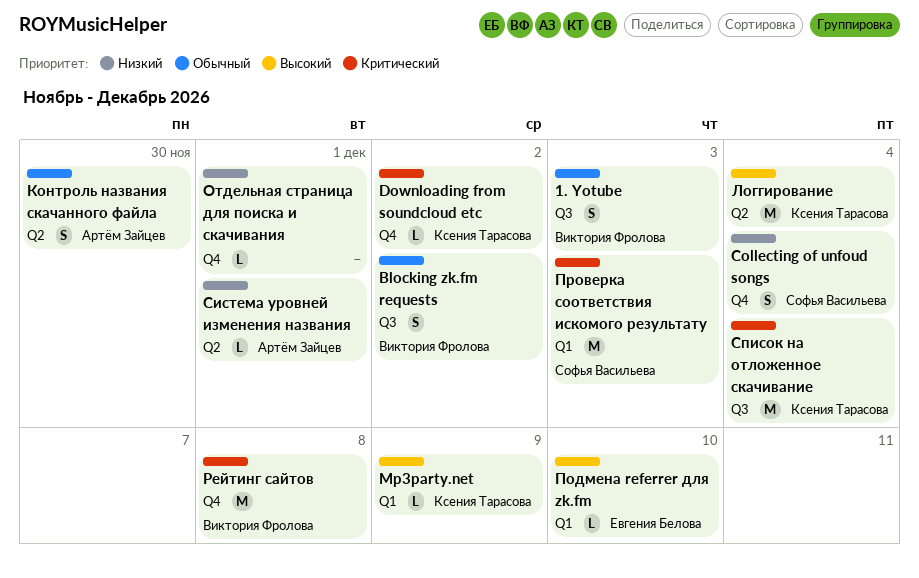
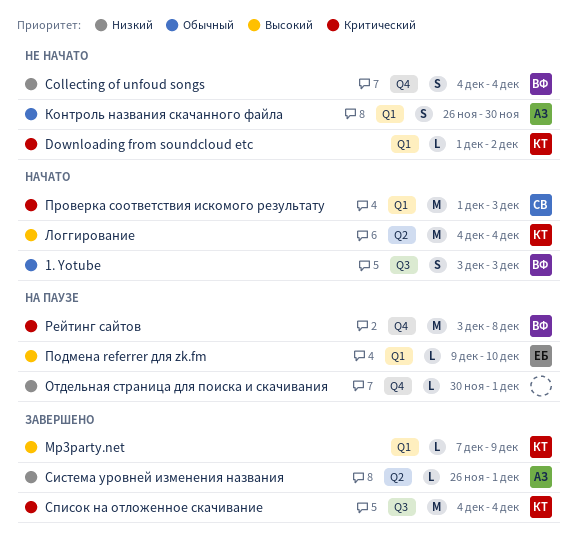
Blocking zk.fm requests: present -> none
Collecting of unfoud songs, owner: Софья Васильева -> Виктория Фролова
Downloading from soundcloud etc, label: Q4 -> Q1
Контроль названия скачанного файла, label: Q2 -> Q1

